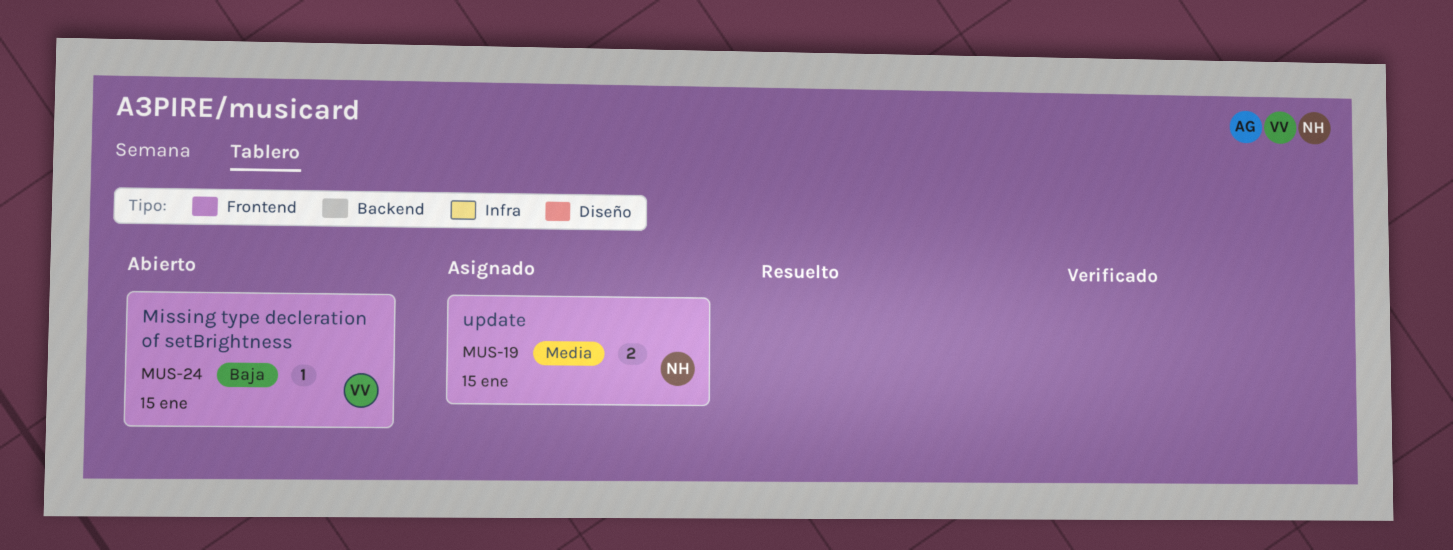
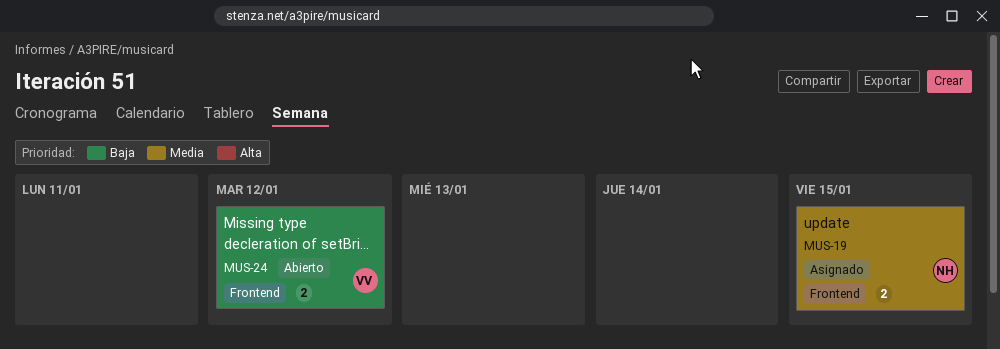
MUS-24, estimate: 1 -> 2
MUS-24, due: Jan 15 -> Jan 12

